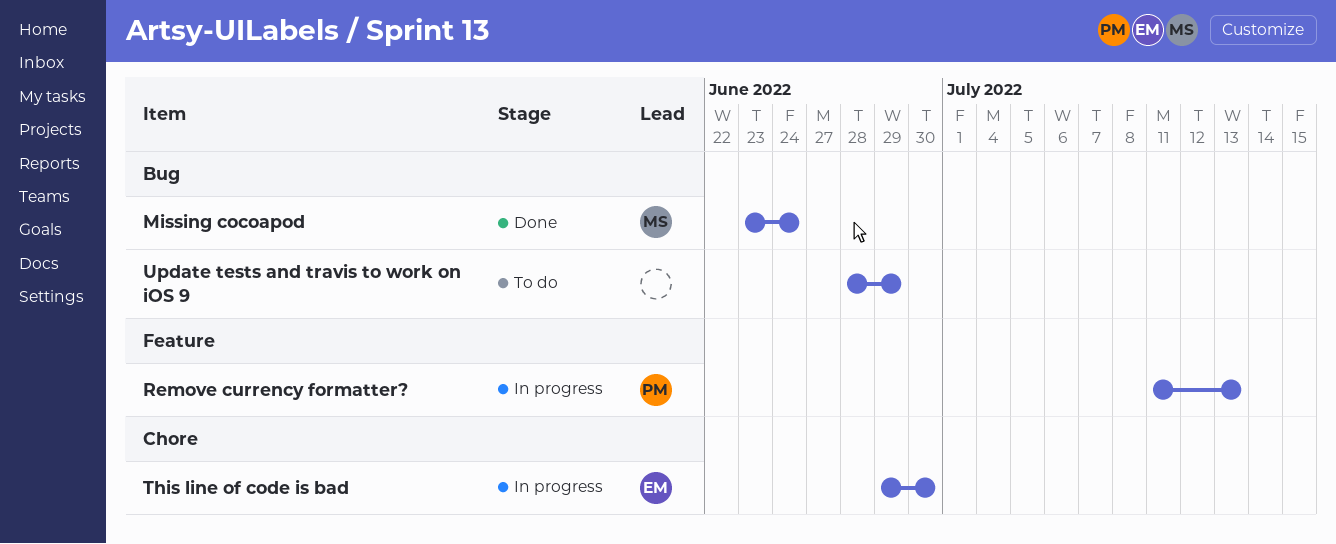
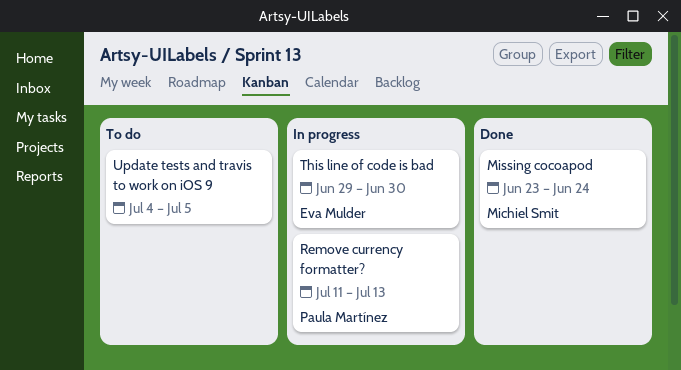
Update tests and travis to work on iOS 9, start: Jun 28 -> Jul 4
Update tests and travis to work on iOS 9, due: Jun 29 -> Jul 5

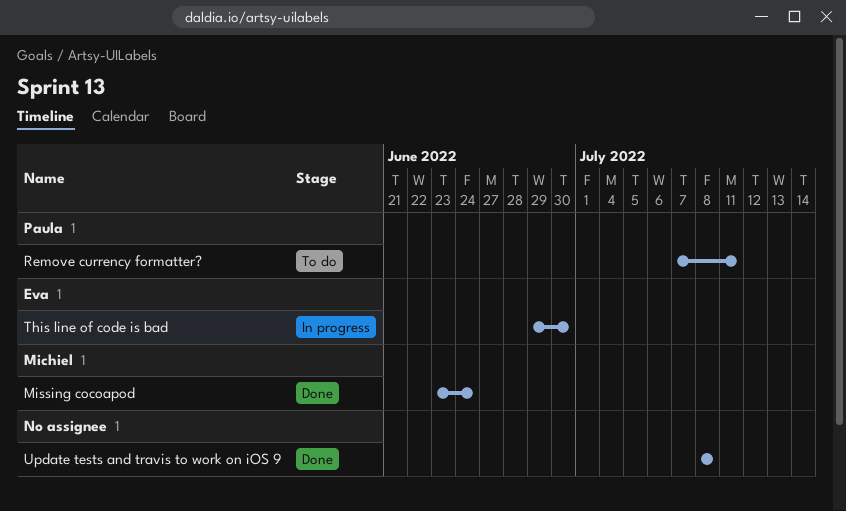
Remove currency formatter?, status: In progress -> To do
Remove currency formatter?, start: Jul 11 -> Jul 7
Remove currency formatter?, due: Jul 13 -> Jul 11
Update tests and travis to work on iOS 9, status: To do -> Done
Update tests and travis to work on iOS 9, start: Jul 4 -> Jul 8
Update tests and travis to work on iOS 9, due: Jul 5 -> Jul 8

